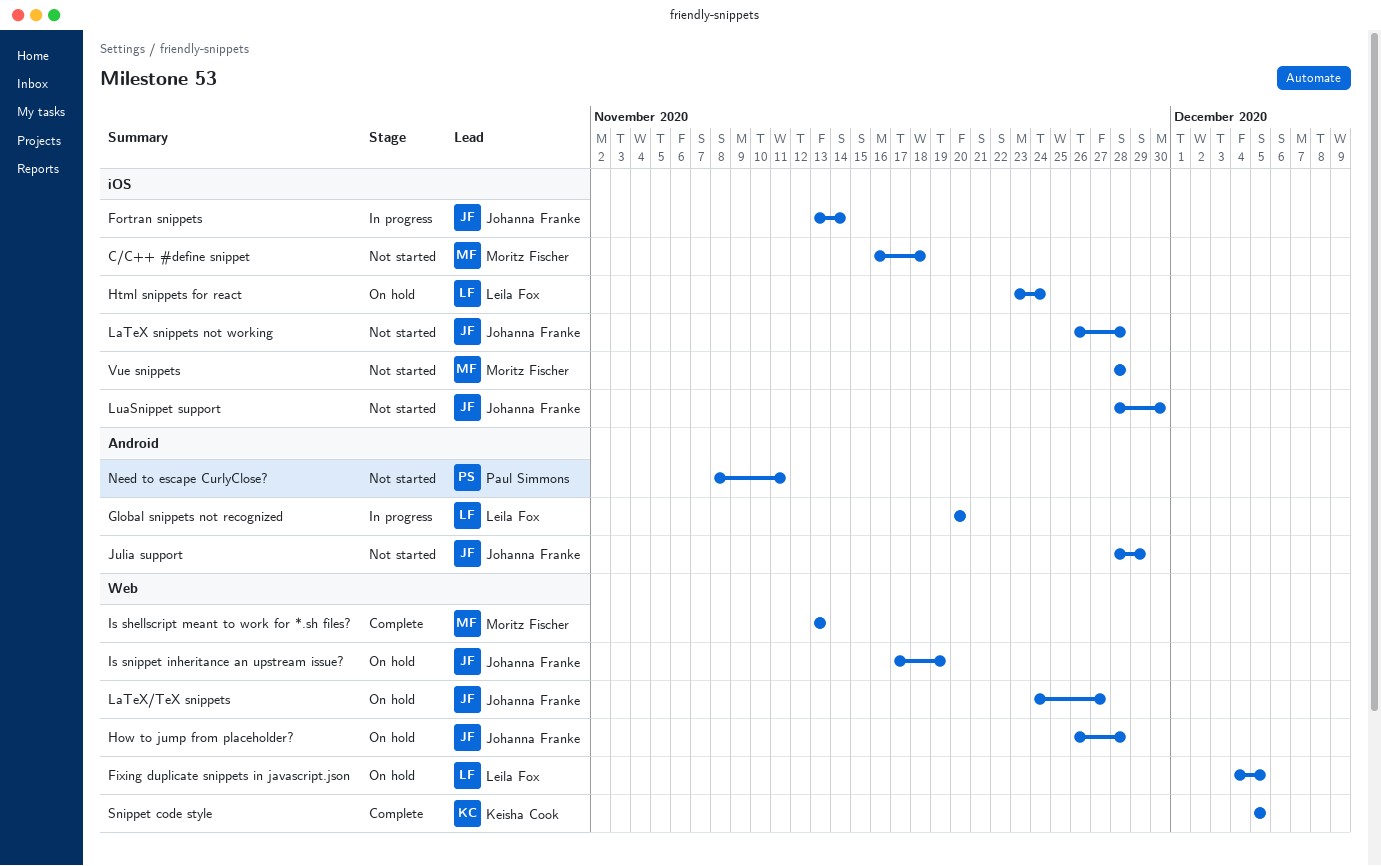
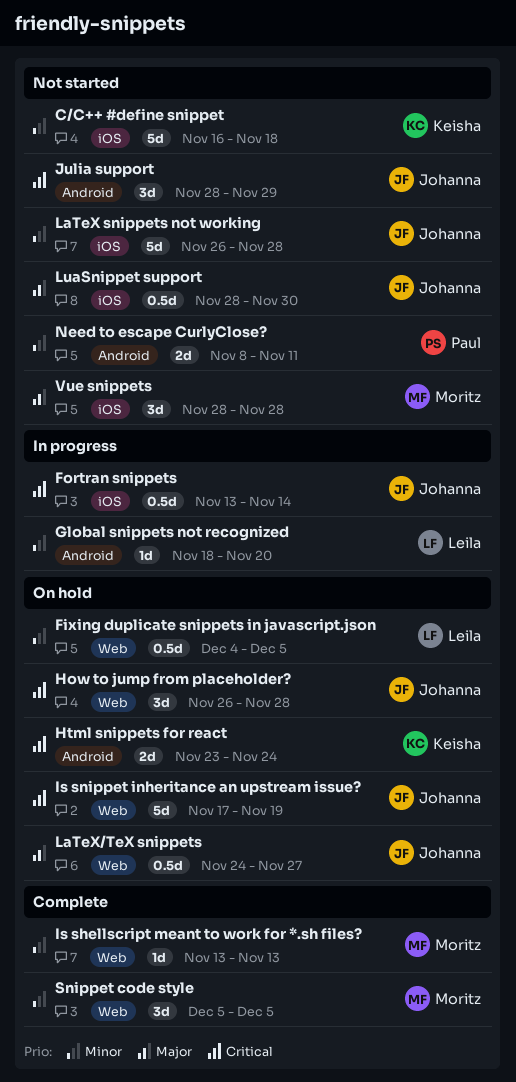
C/C++ #define snippet, owner: Moritz Fischer -> Keisha Cook
Global snippets not recognized, start: Nov 20 -> Nov 18
Html snippets for react, owner: Leila Fox -> Keisha Cook
Html snippets for react, label: iOS -> Android
Snippet code style, owner: Keisha Cook -> Moritz Fischer

